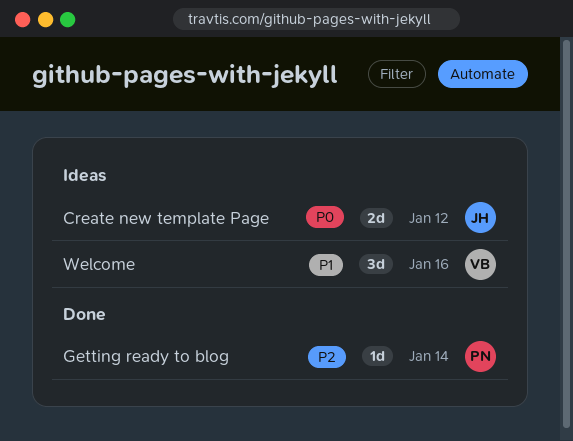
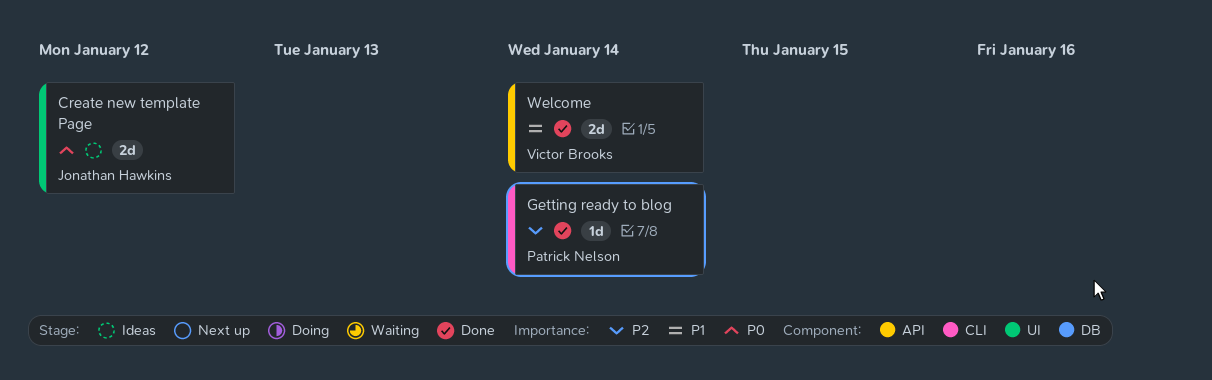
Welcome, status: Ideas -> Done
Welcome, estimate: 3d -> 2d
Welcome, due: Jan 16 -> Jan 14

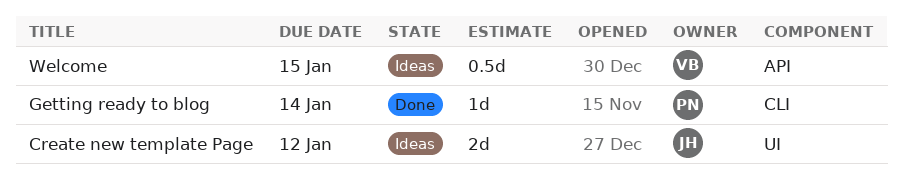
Welcome, status: Done -> Ideas
Welcome, estimate: 2d -> 0.5d
Welcome, due: Jan 14 -> Jan 15

